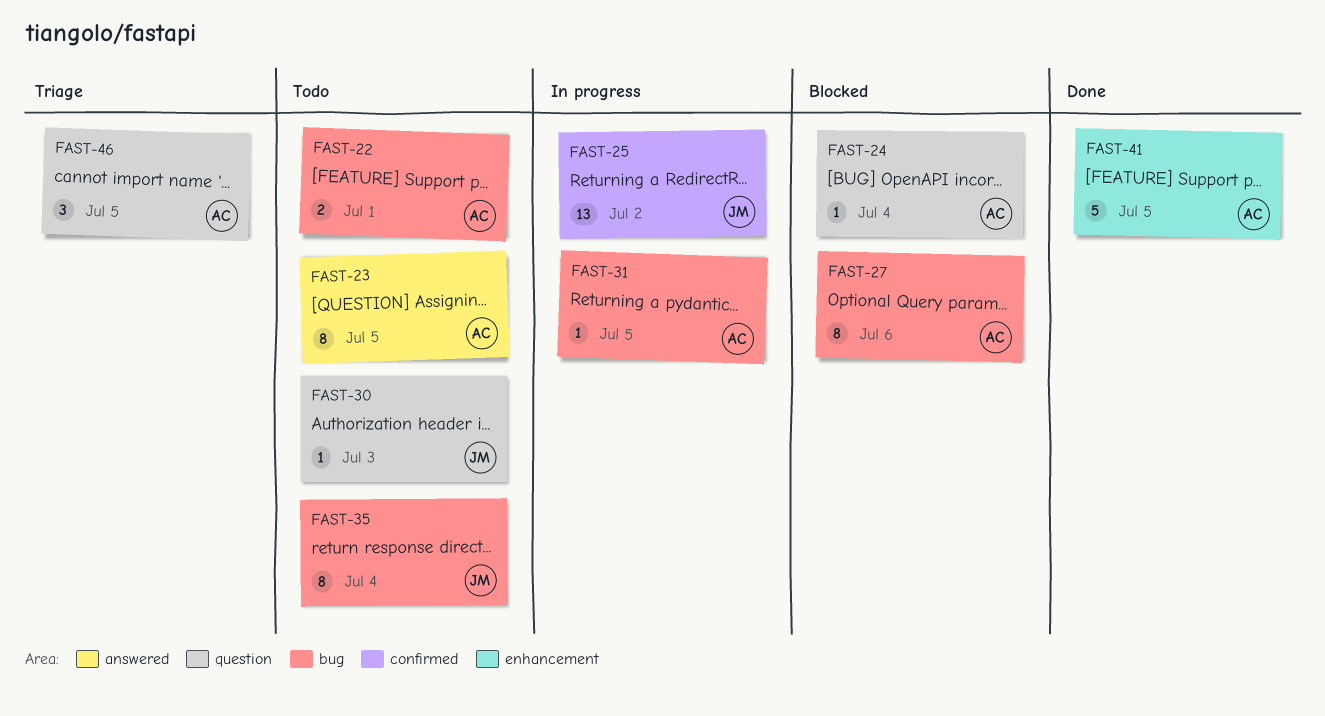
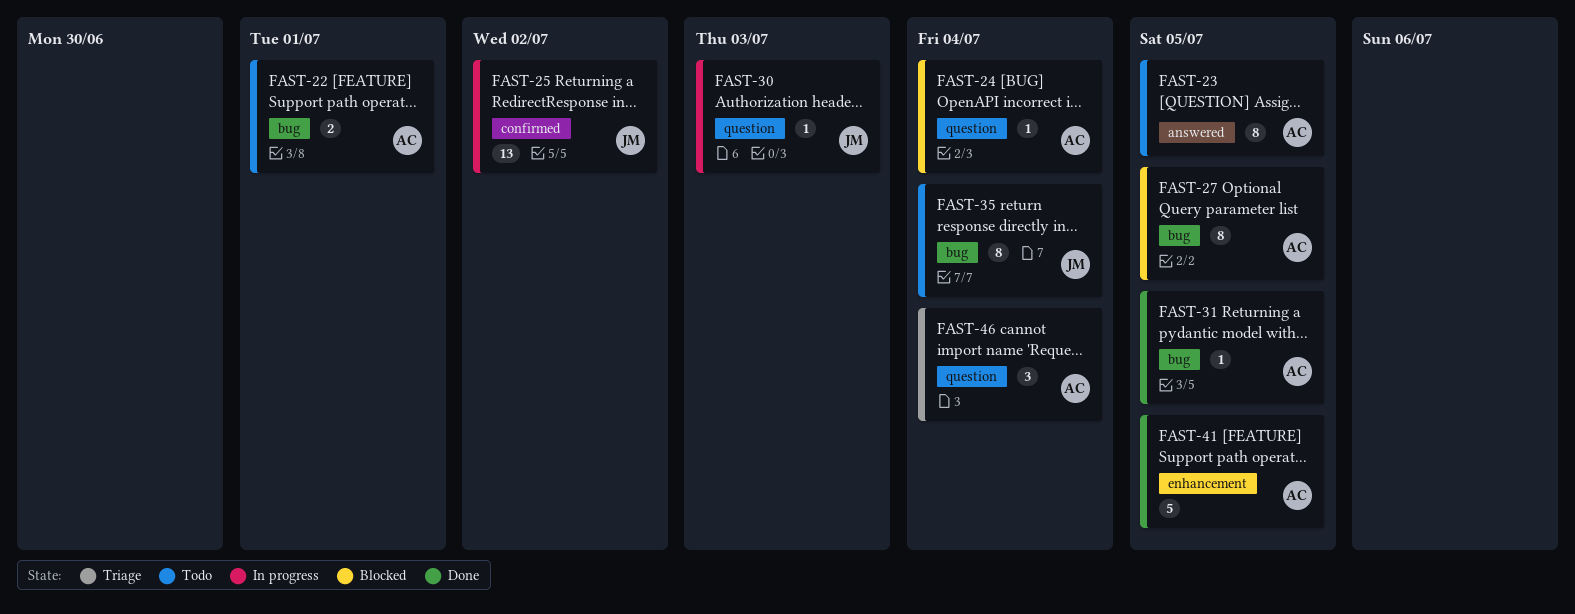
FAST-27, due: Jul 6 -> Jul 5
FAST-30, status: Todo -> In progress
FAST-31, status: In progress -> Done
FAST-46, due: Jul 5 -> Jul 4

